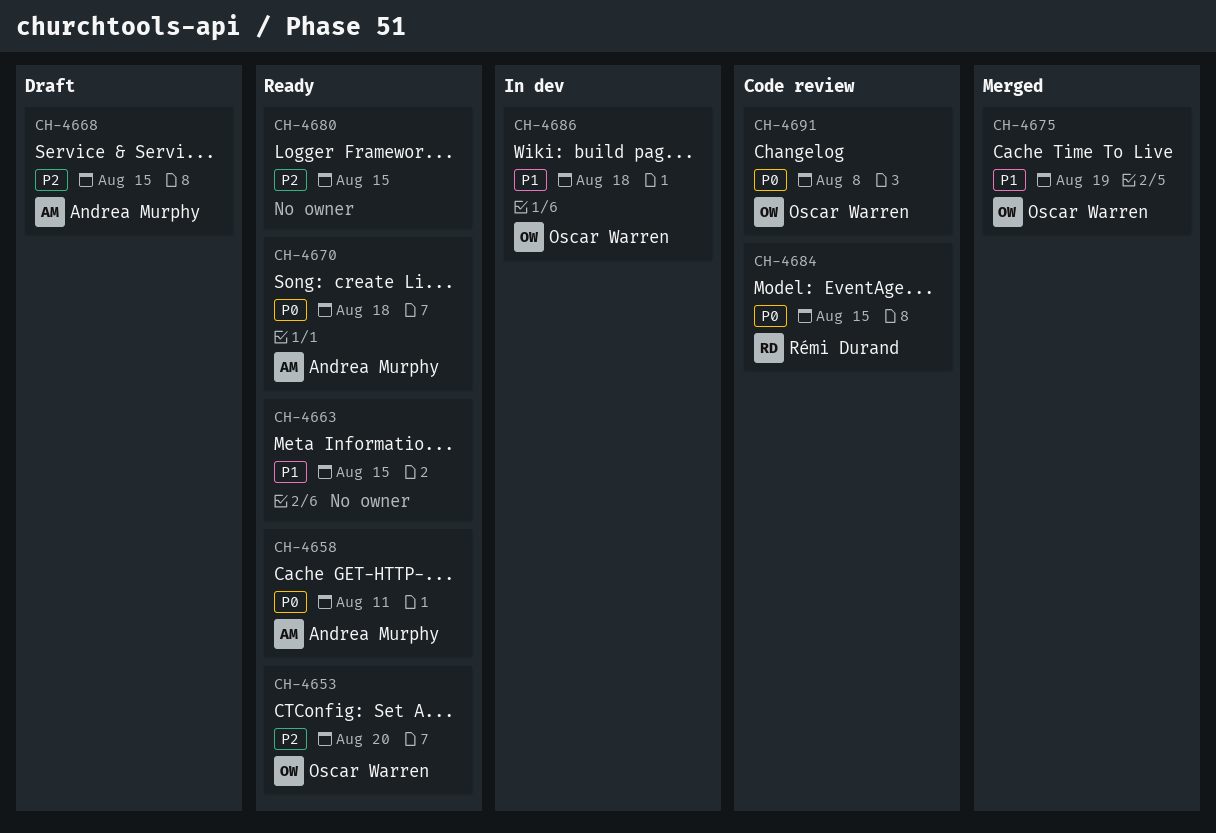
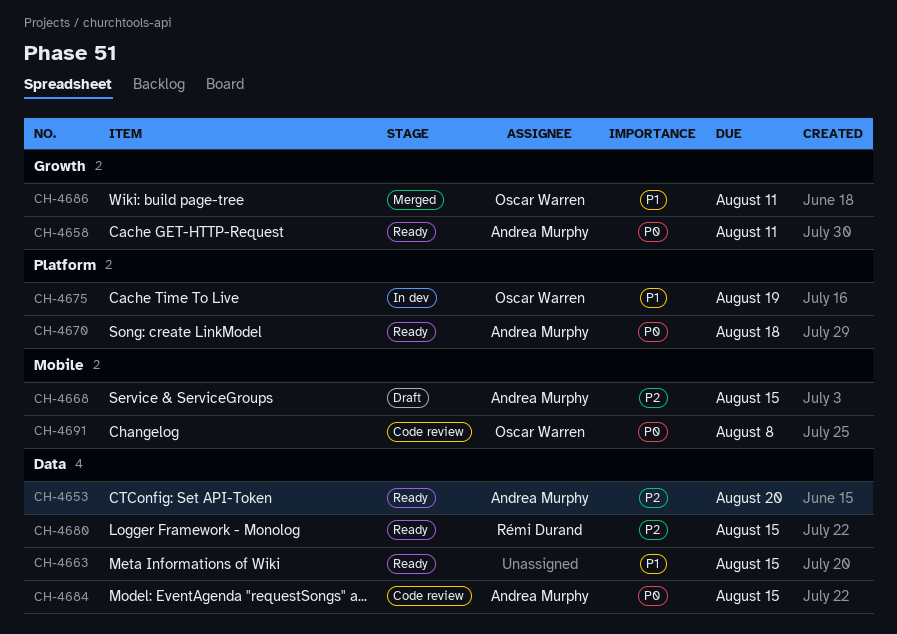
CH-4653, owner: Oscar Warren -> Andrea Murphy
CH-4675, status: Merged -> In dev
CH-4680, owner: none -> Rémi Durand
CH-4684, owner: Rémi Durand -> Andrea Murphy
CH-4686, status: In dev -> Merged
CH-4686, due: Aug 18 -> Aug 11

